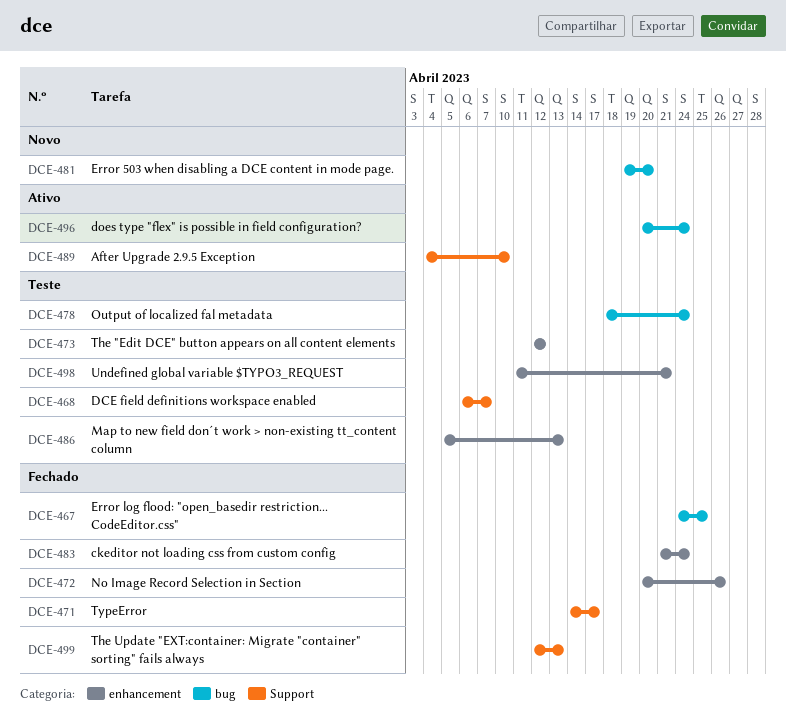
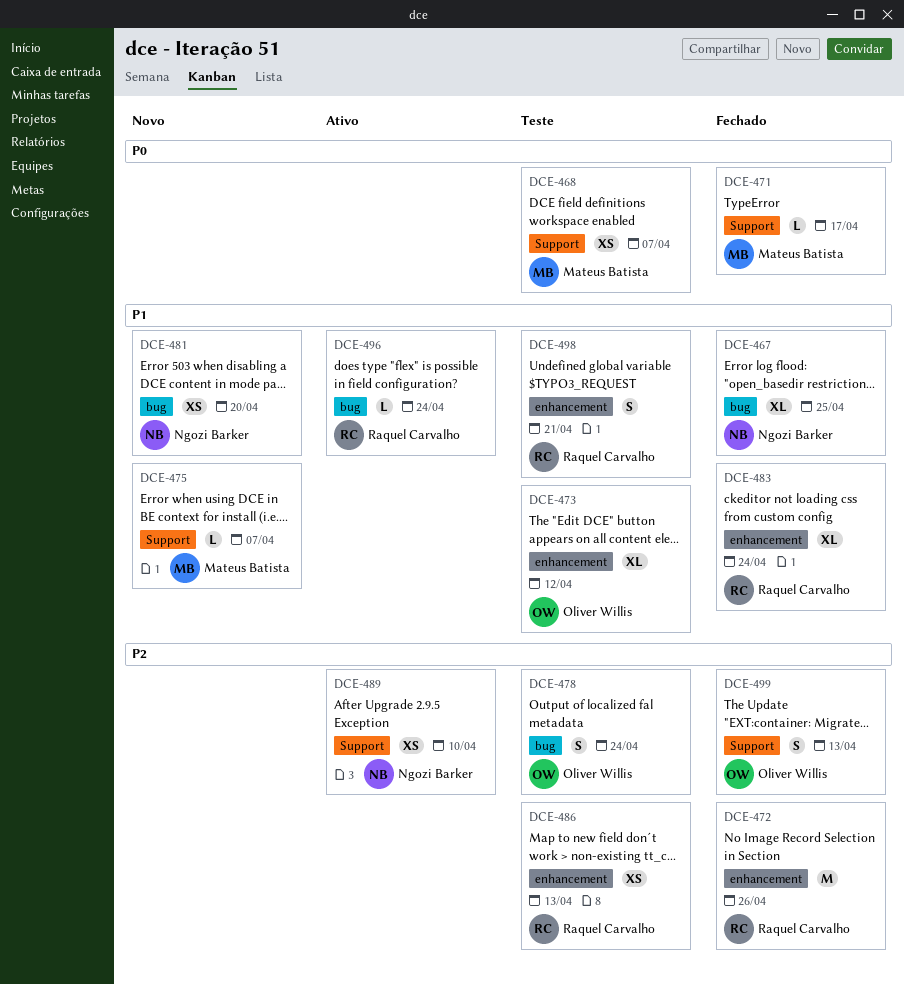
DCE-475: none -> present

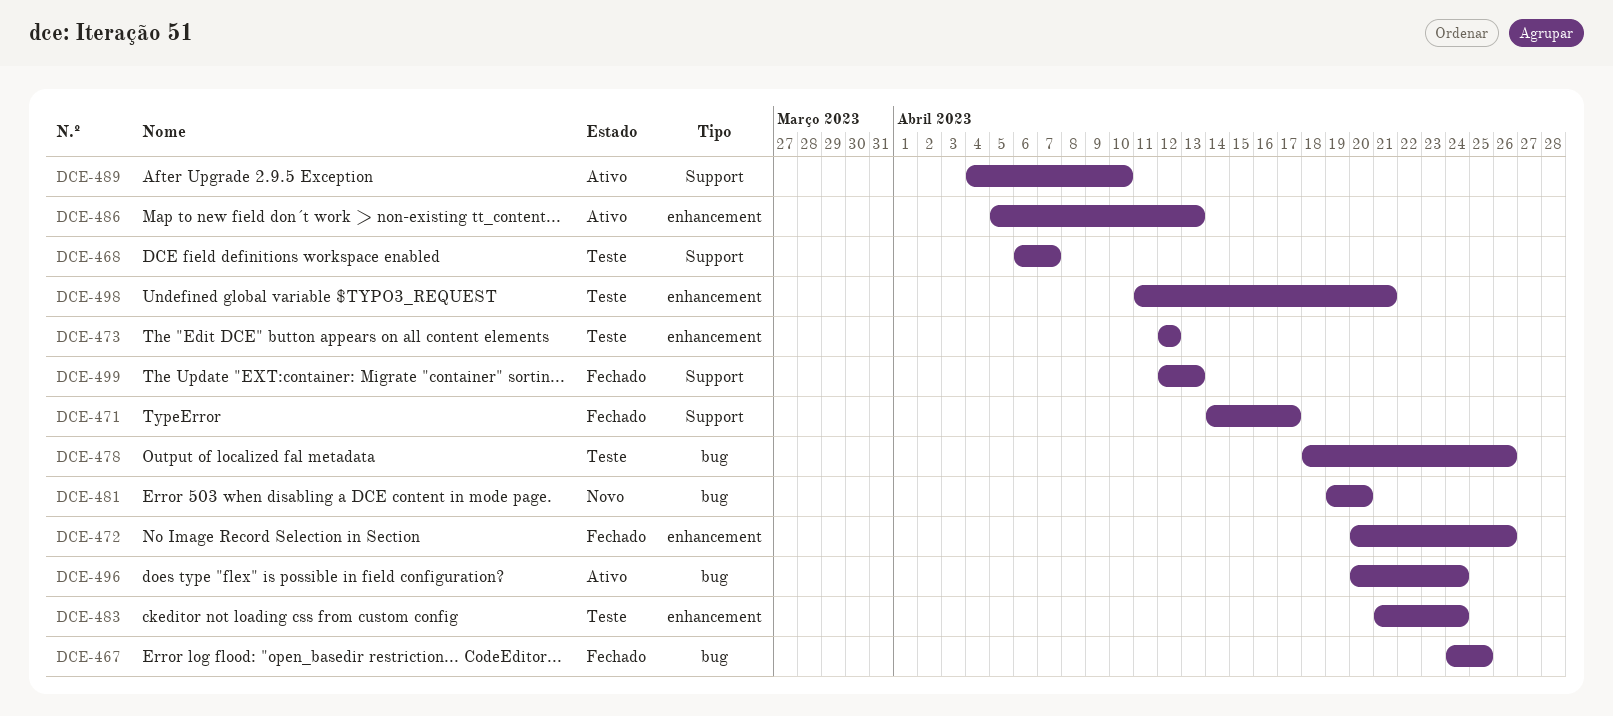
DCE-475: present -> none
DCE-478, due: Apr 24 -> Apr 26
DCE-483, status: Fechado -> Teste
DCE-486, status: Teste -> Ativo

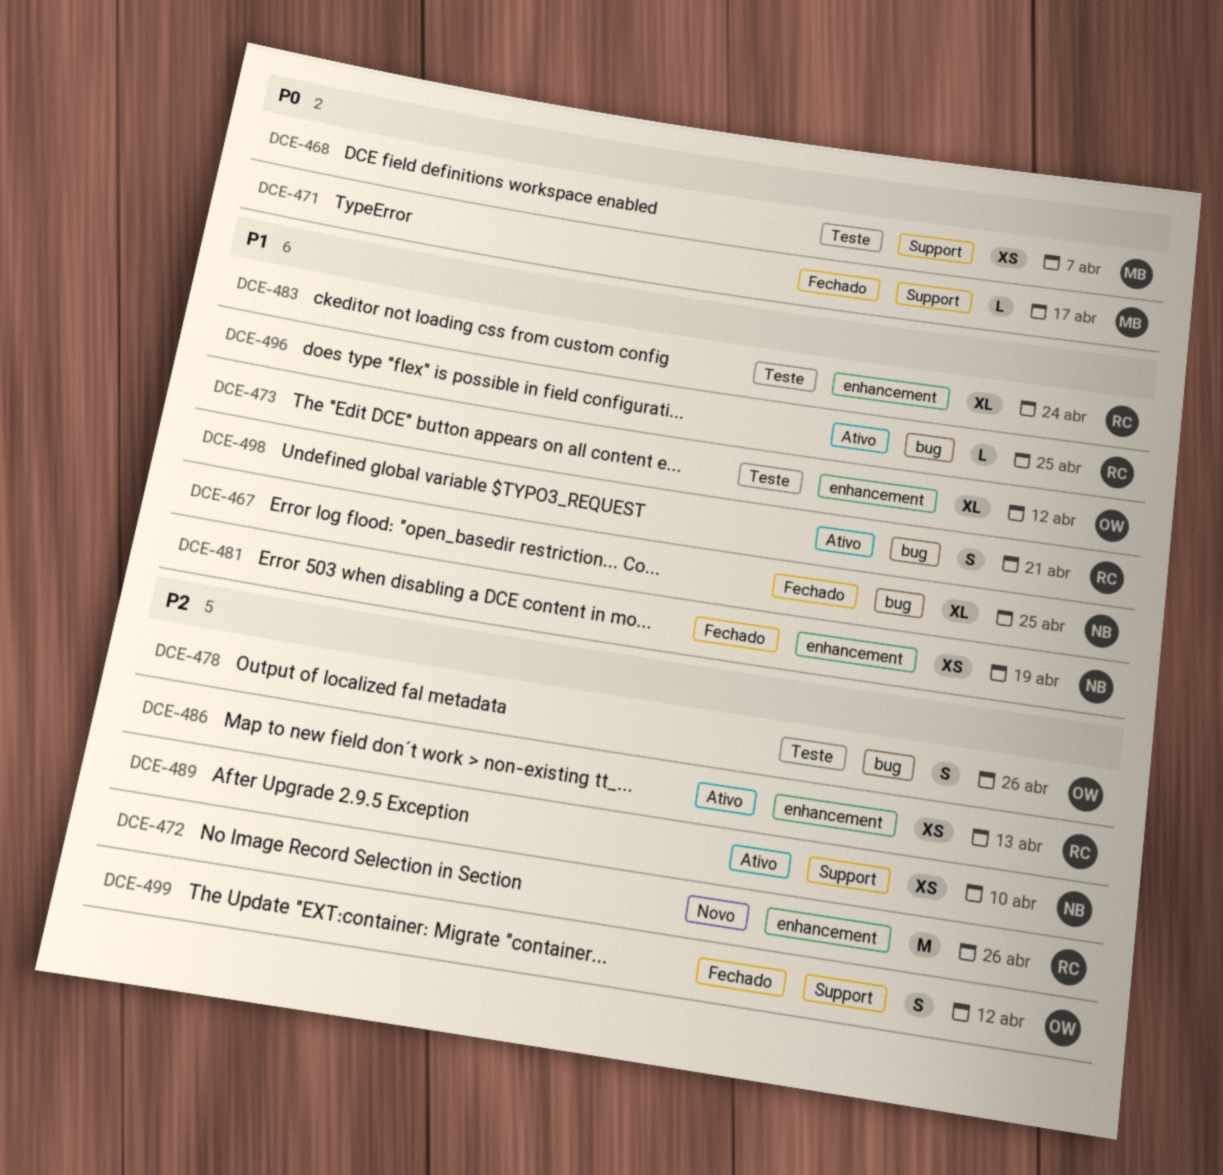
DCE-472, status: Fechado -> Novo
DCE-481, status: Novo -> Fechado
DCE-481, label: bug -> enhancement
DCE-481, due: Apr 20 -> Apr 19
DCE-496, due: Apr 24 -> Apr 25
DCE-498, status: Teste -> Ativo
DCE-498, label: enhancement -> bug
DCE-499, due: Apr 13 -> Apr 12

